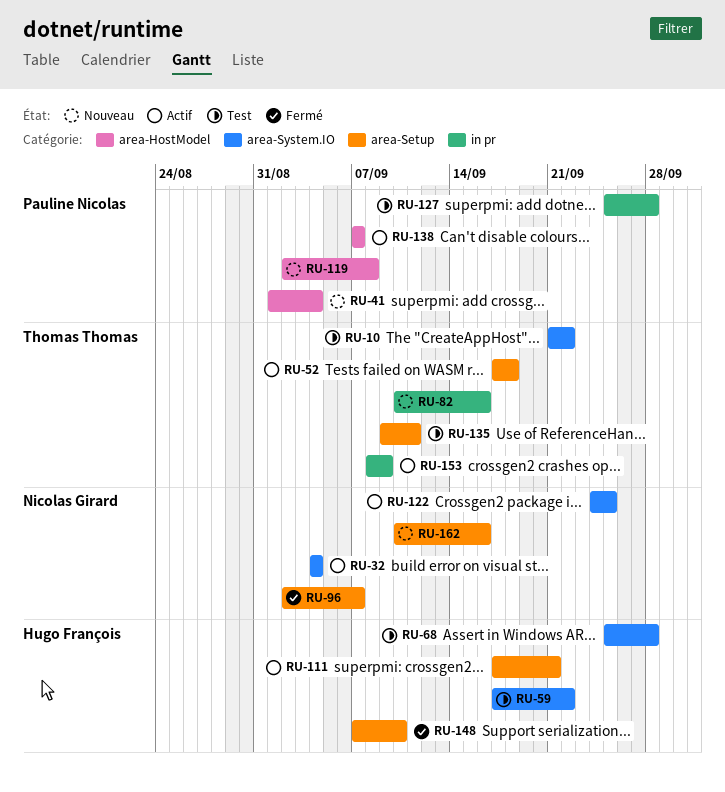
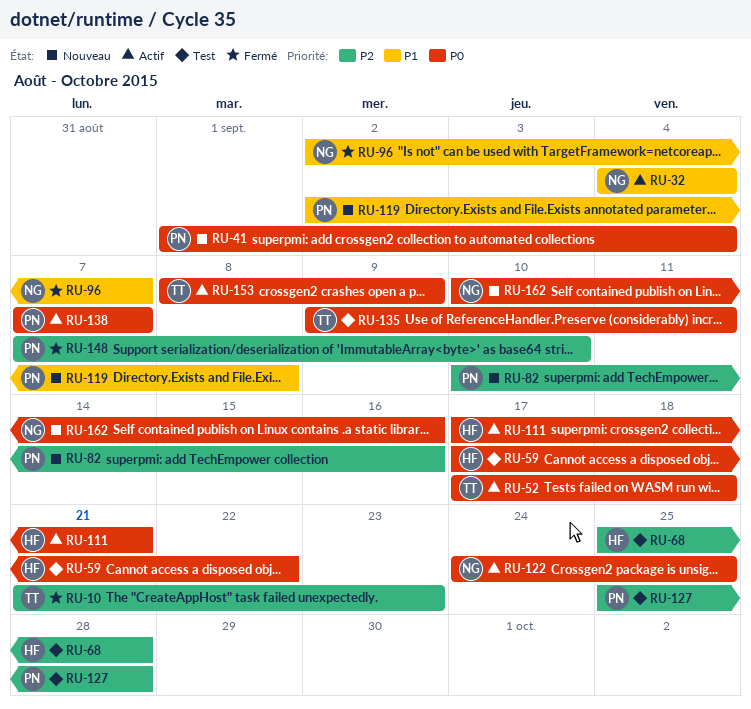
RU-10, status: Test -> Fermé
RU-10, due: Sep 22 -> Sep 23
RU-82, owner: Thomas Thomas -> Pauline Nicolas
RU-148, owner: Hugo François -> Pauline Nicolas

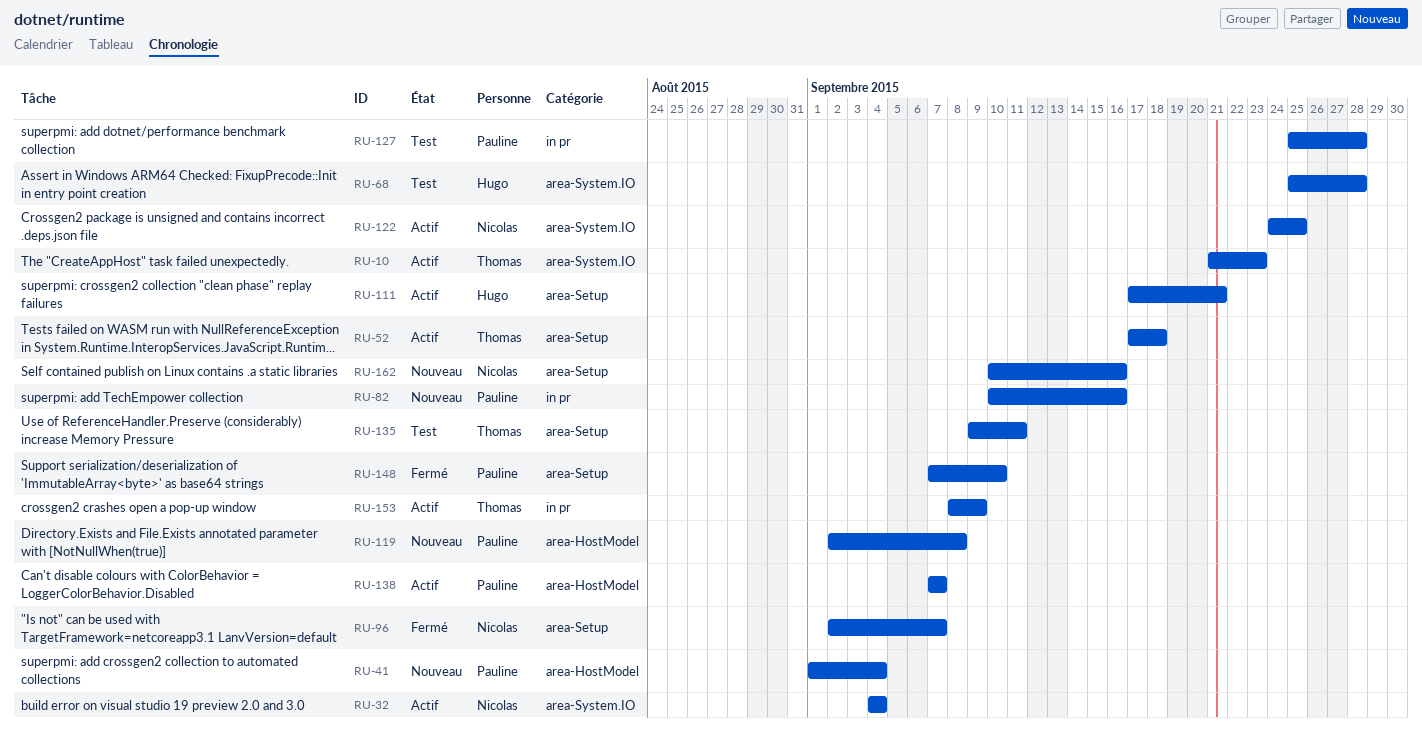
RU-10, status: Fermé -> Actif
RU-59: present -> none

